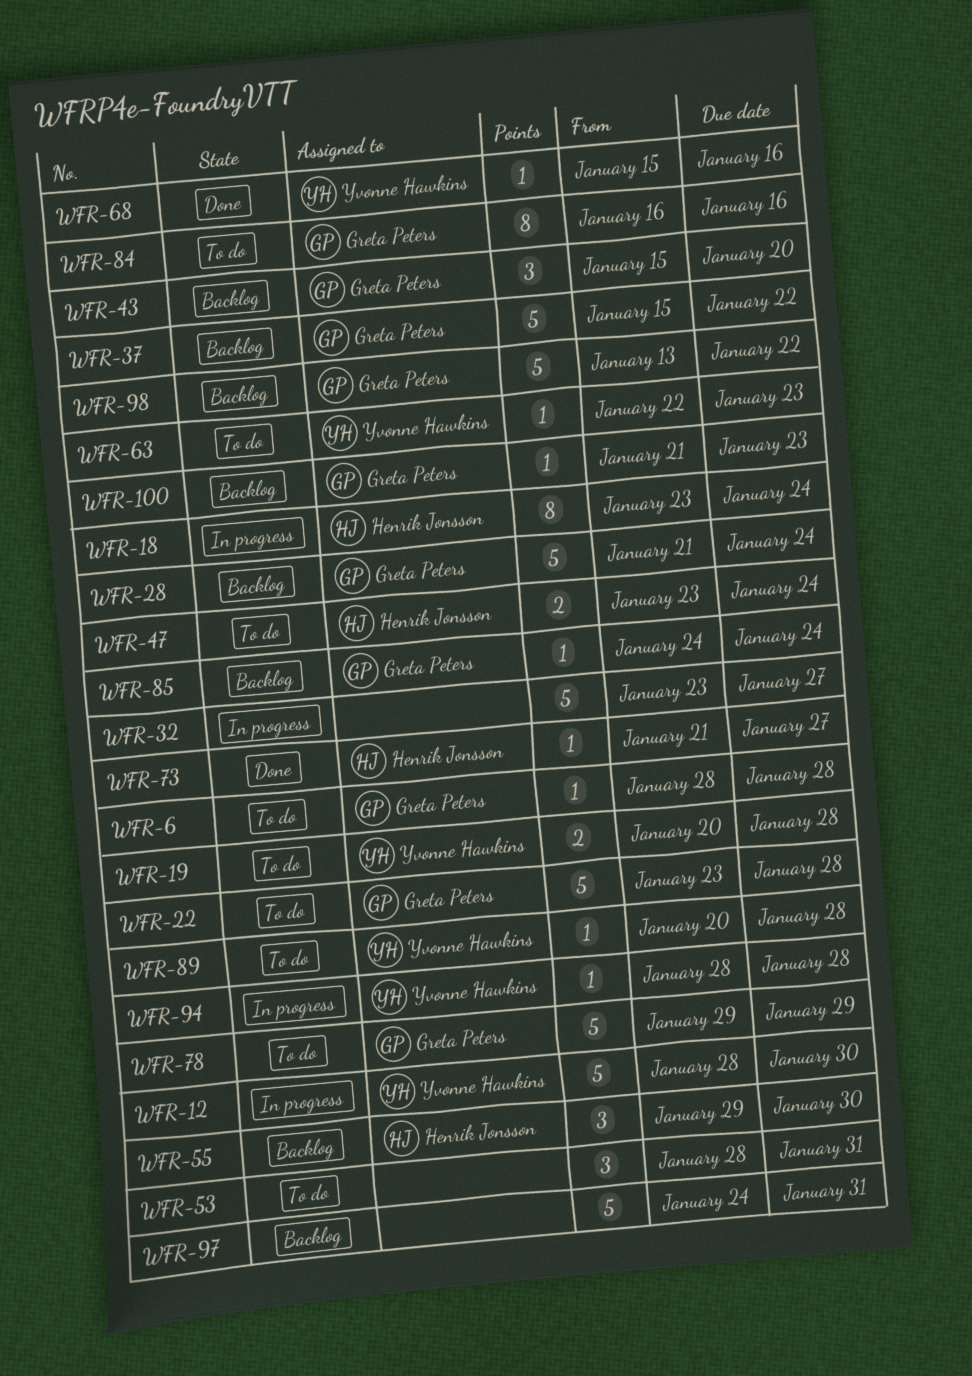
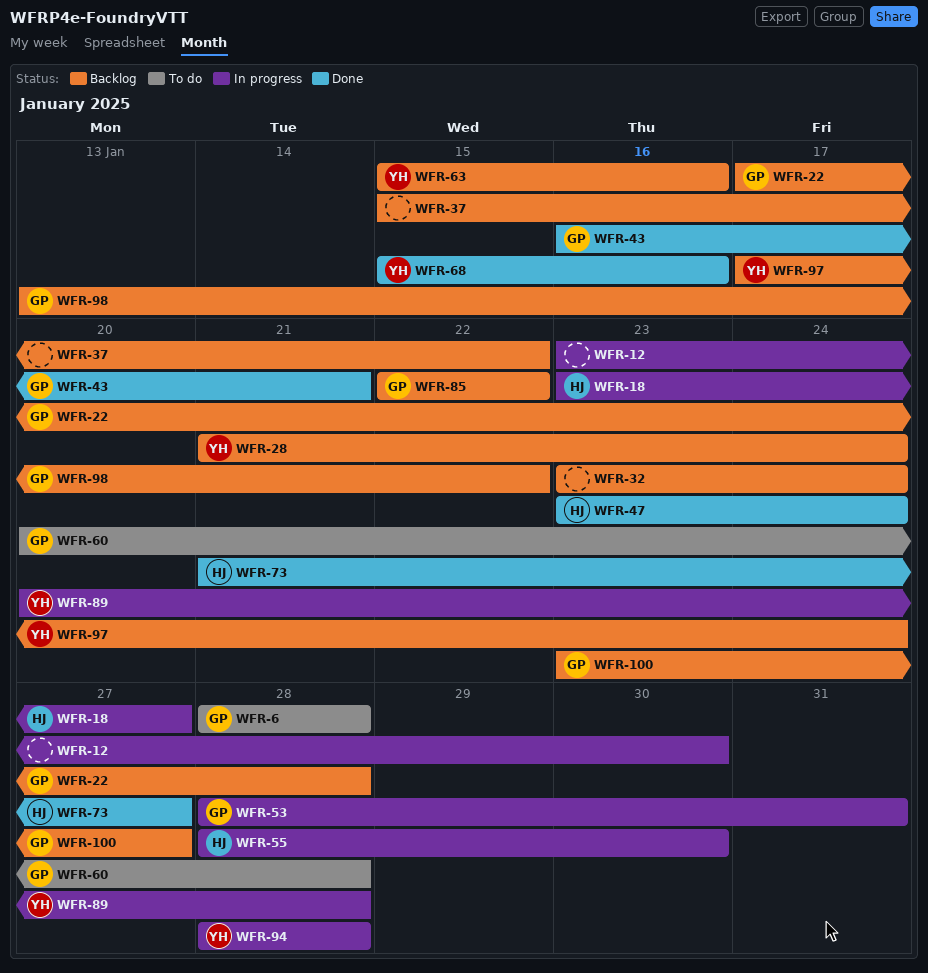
WFR-12, owner: Yvonne Hawkins -> none
WFR-12, start: Jan 28 -> Jan 23
WFR-18, due: Jan 24 -> Jan 27
WFR-19: present -> none
WFR-22, status: To do -> Backlog
WFR-22, start: Jan 23 -> Jan 17
WFR-28, owner: Greta Peters -> Yvonne Hawkins
WFR-32, status: In progress -> Backlog
WFR-32, due: Jan 27 -> Jan 24
WFR-37, owner: Greta Peters -> none
WFR-43, status: Backlog -> Done
WFR-43, start: Jan 15 -> Jan 16
WFR-43, due: Jan 20 -> Jan 21
WFR-47, status: To do -> Done
WFR-53, status: To do -> In progress
WFR-53, owner: none -> Greta Peters
WFR-55, status: Backlog -> In progress
WFR-55, start: Jan 29 -> Jan 28
WFR-60: none -> present
WFR-63, status: To do -> Backlog
WFR-63, start: Jan 22 -> Jan 15
WFR-63, due: Jan 23 -> Jan 16
WFR-78: present -> none
WFR-84: present -> none
WFR-85, start: Jan 24 -> Jan 22
WFR-85, due: Jan 24 -> Jan 22
WFR-89, status: To do -> In progress
WFR-97, owner: none -> Yvonne Hawkins
WFR-97, start: Jan 24 -> Jan 17
WFR-97, due: Jan 31 -> Jan 24
WFR-100, start: Jan 21 -> Jan 23
WFR-100, due: Jan 23 -> Jan 27

